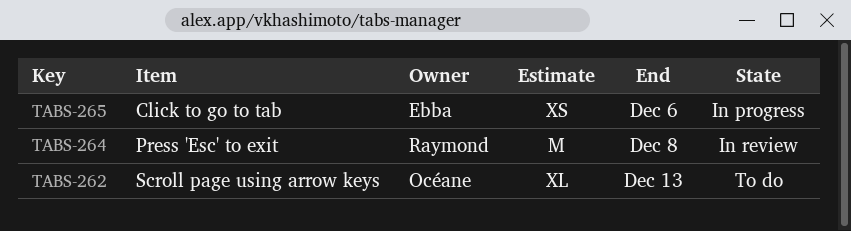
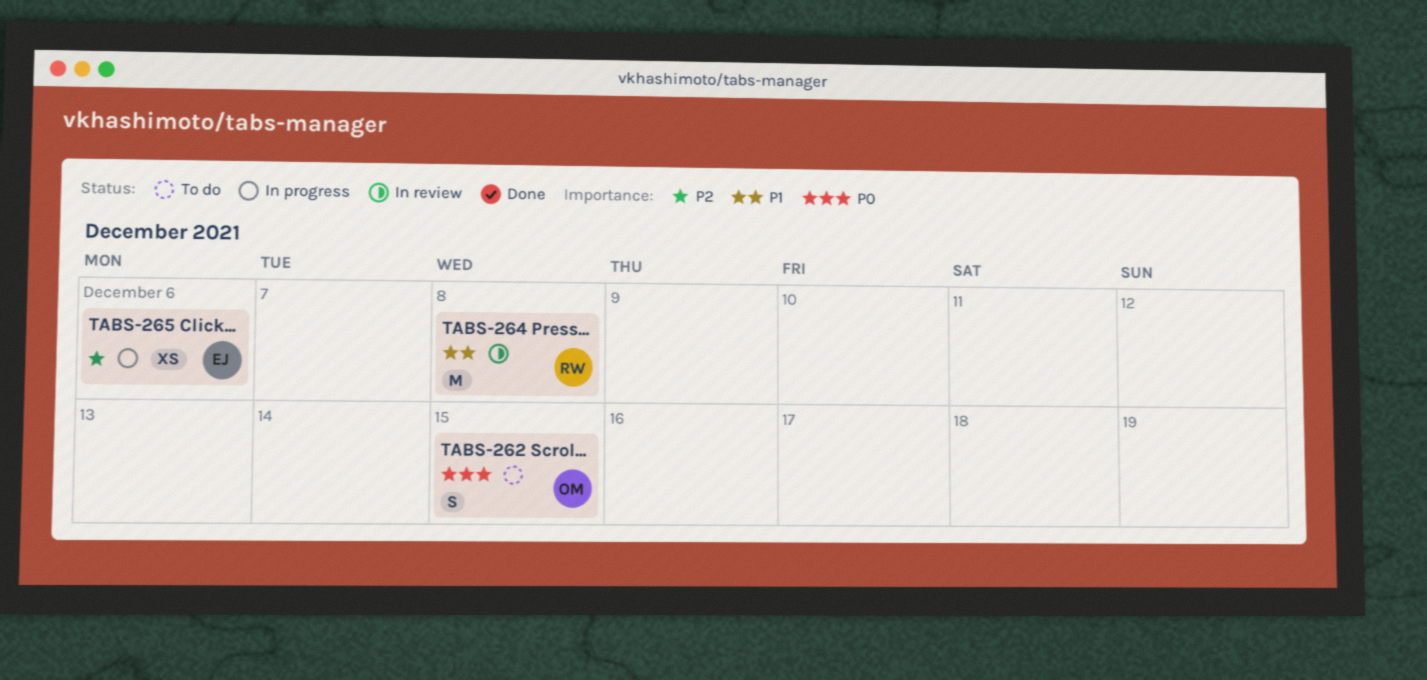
TABS-262, estimate: XL -> S
TABS-262, due: Dec 13 -> Dec 15

